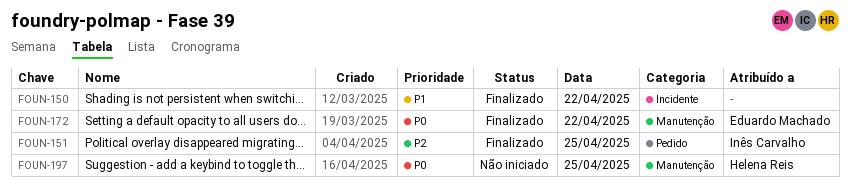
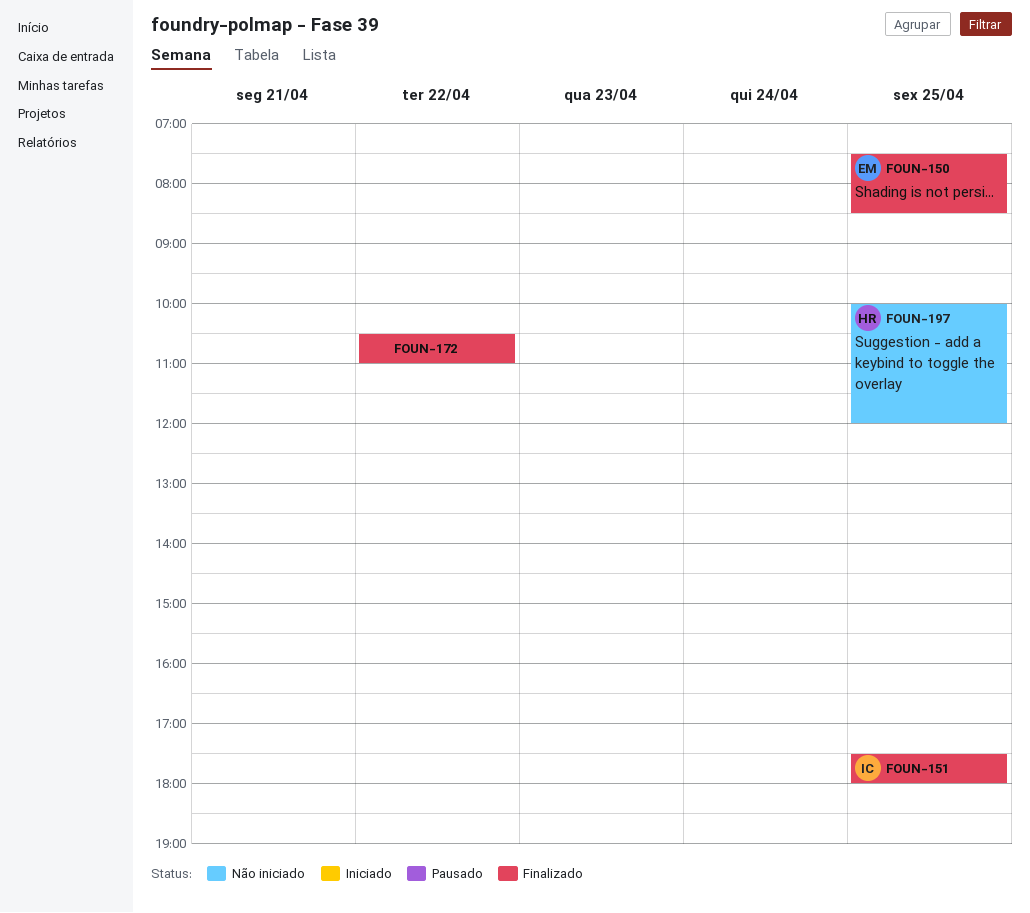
FOUN-150, owner: none -> Eduardo Machado
FOUN-150, day: Apr 22 -> Apr 25
FOUN-172, owner: Eduardo Machado -> none

